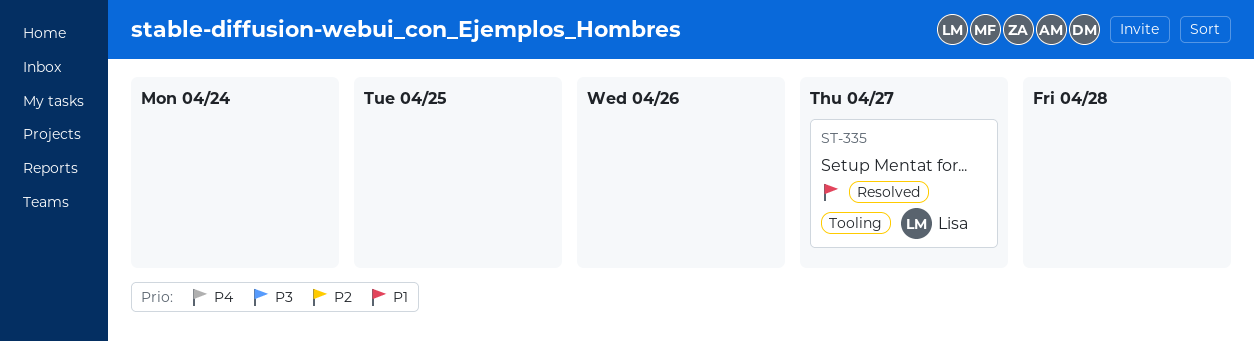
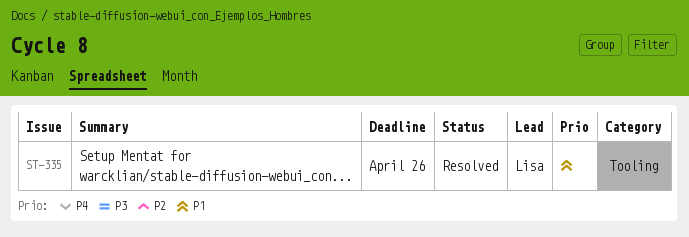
ST-335, due: Apr 27 -> Apr 26

